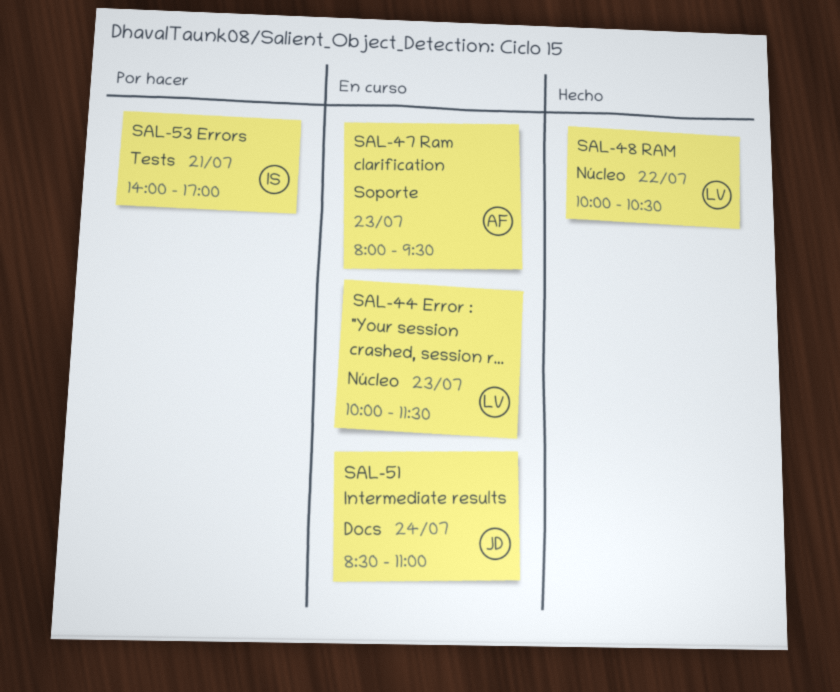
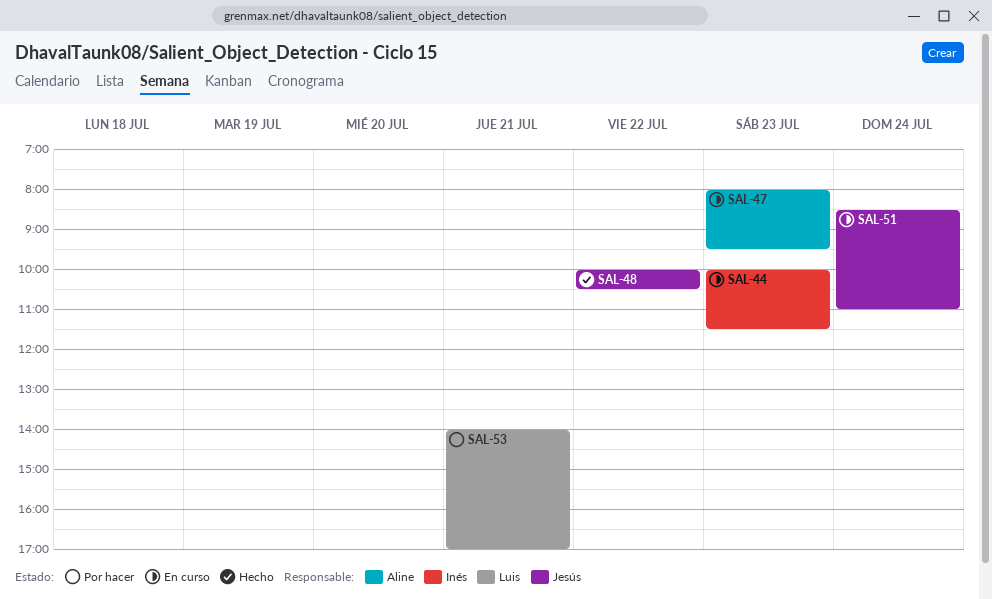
SAL-44, owner: Luis -> Inés
SAL-48, owner: Luis -> Jesús
SAL-53, owner: Inés -> Luis

